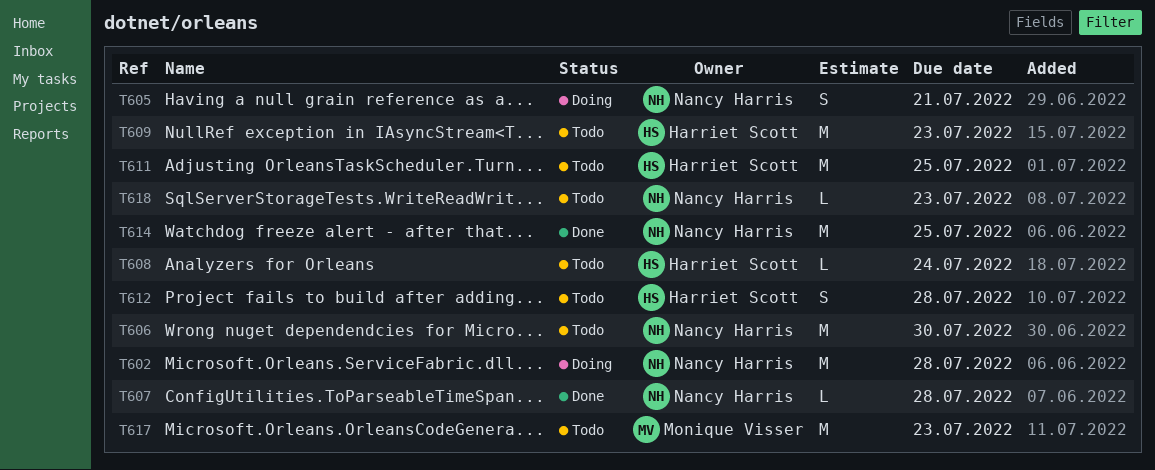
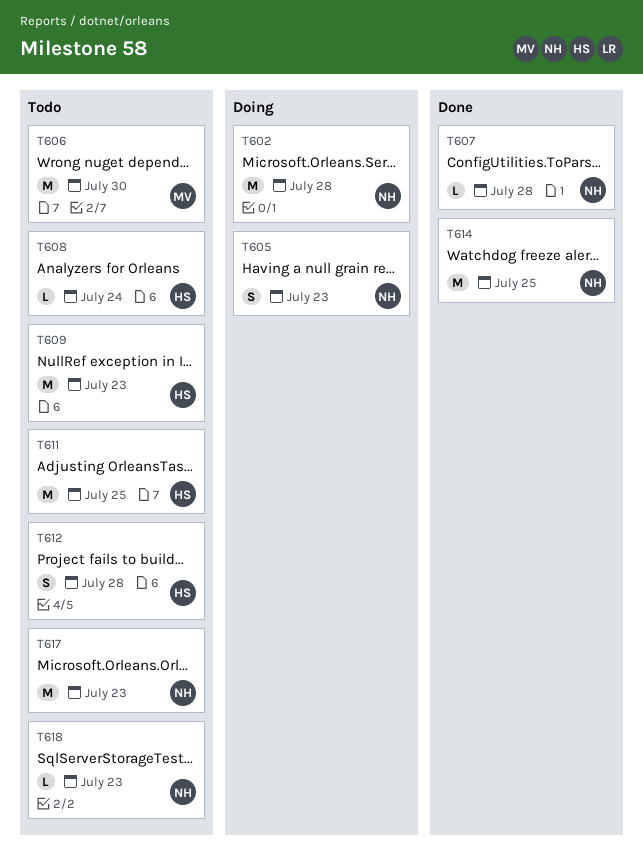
T605, due: Jul 21 -> Jul 23
T606, owner: Nancy Harris -> Monique Visser
T617, owner: Monique Visser -> Nancy Harris

